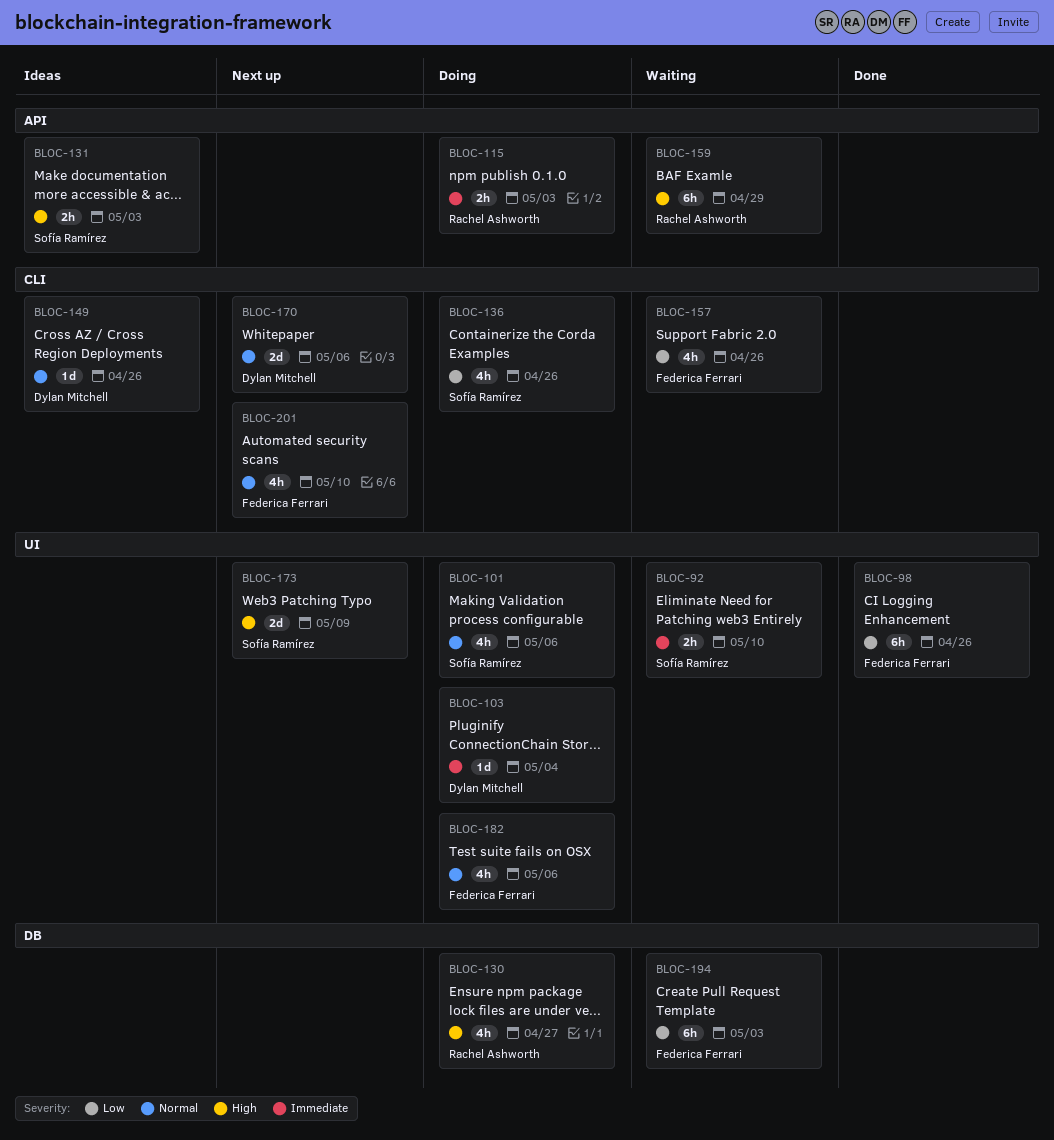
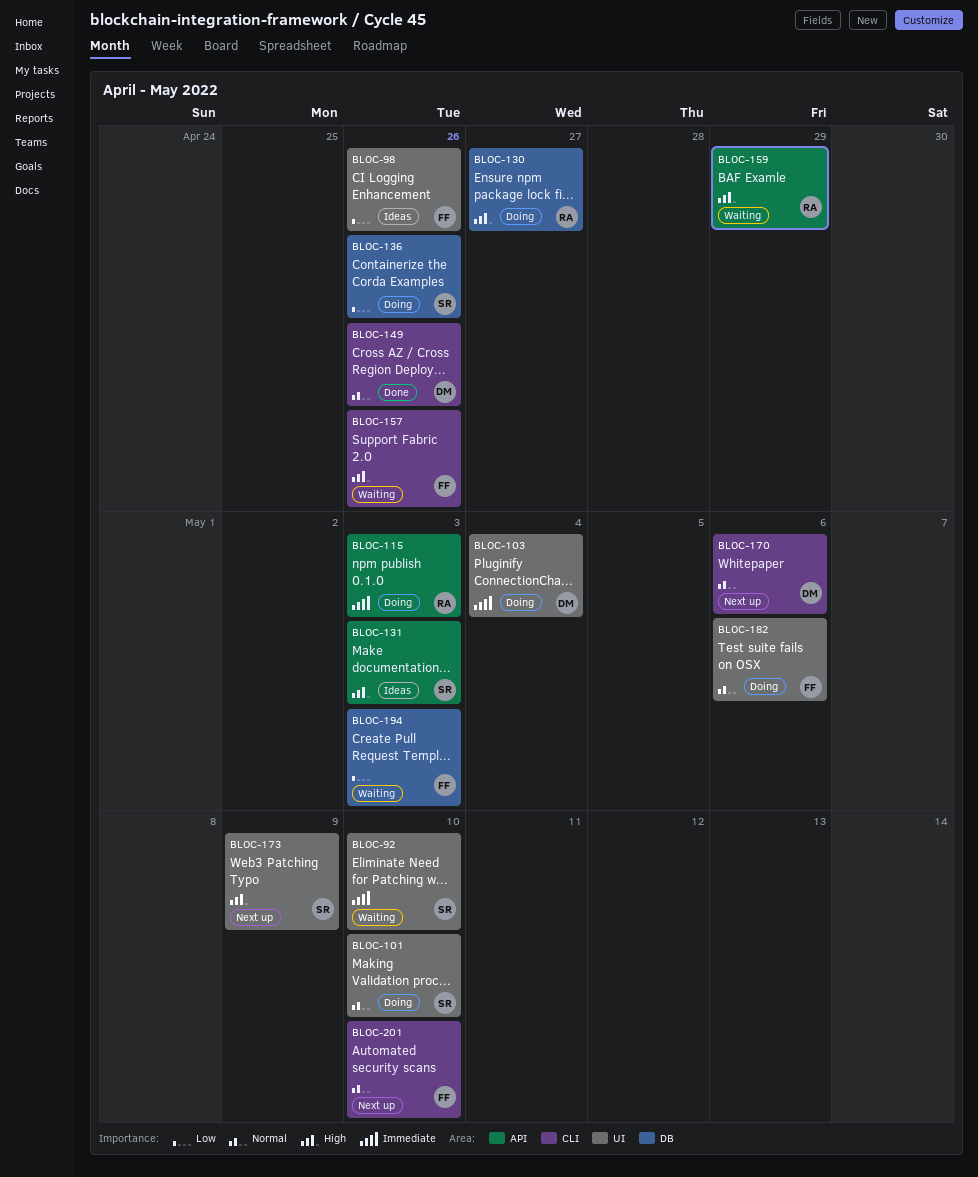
BLOC-98, status: Done -> Ideas
BLOC-101, due: May 6 -> May 10
BLOC-136, label: CLI -> DB
BLOC-149, status: Ideas -> Done
BLOC-157, priority: Low -> High

